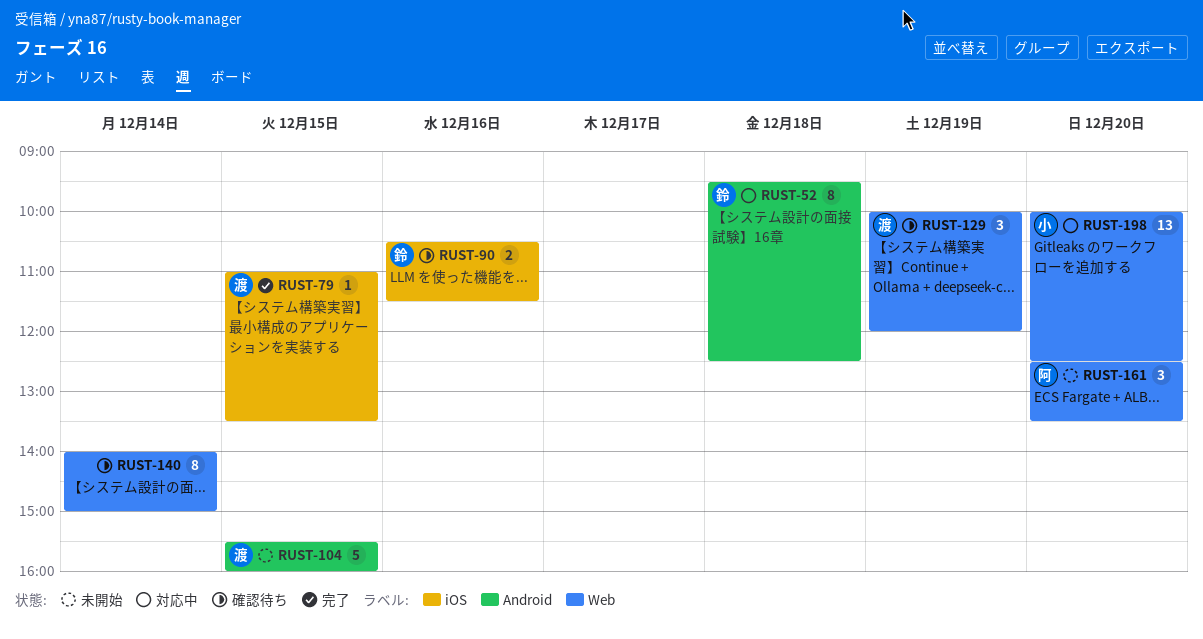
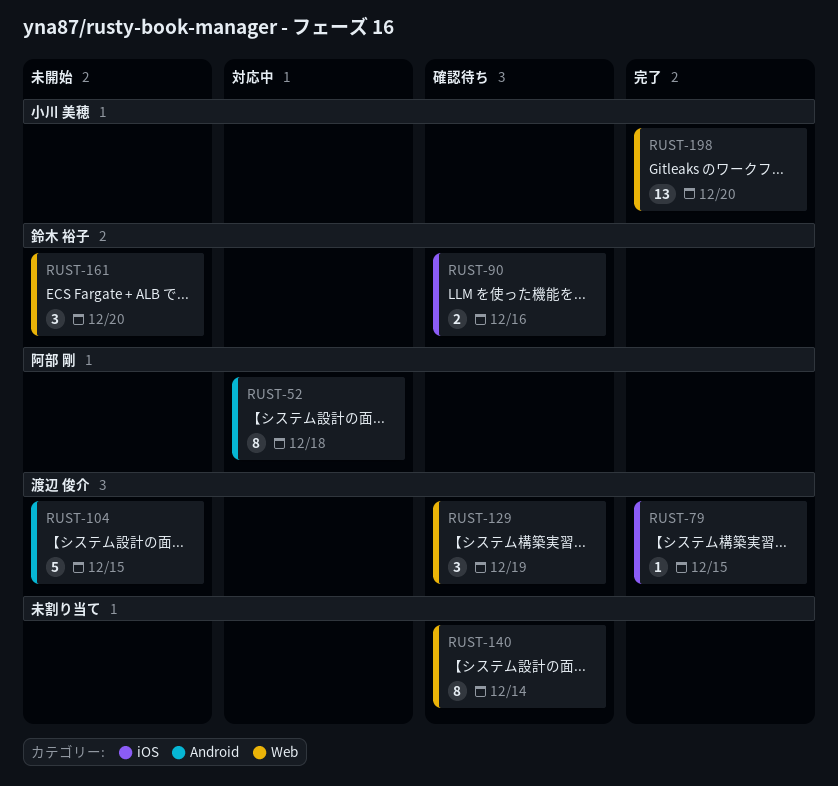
RUST-52, owner: 鈴木 裕子 -> 阿部 剛
RUST-161, owner: 阿部 剛 -> 鈴木 裕子
RUST-198, status: 対応中 -> 完了

